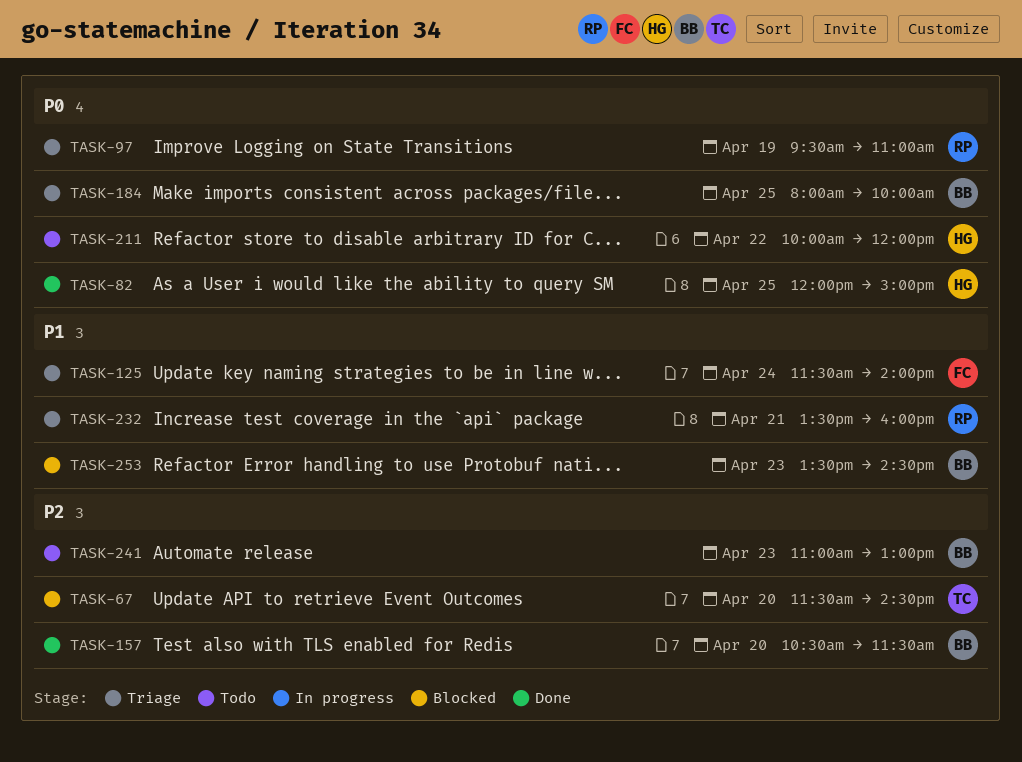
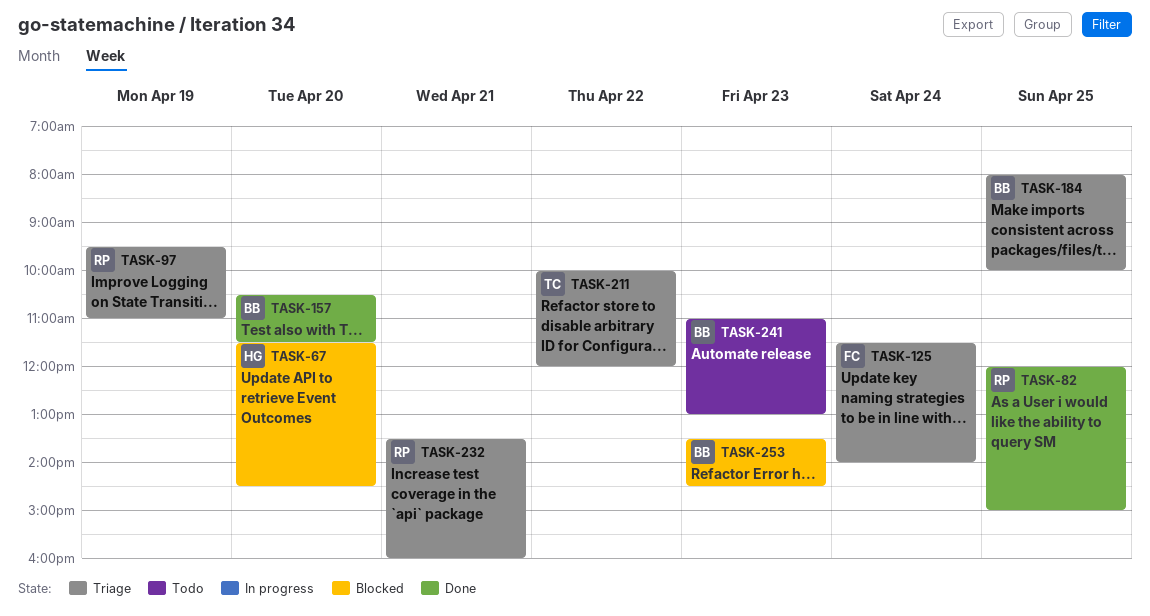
TASK-67, owner: TC -> HG
TASK-82, owner: HG -> RP
TASK-211, status: Todo -> Triage
TASK-211, owner: HG -> TC

